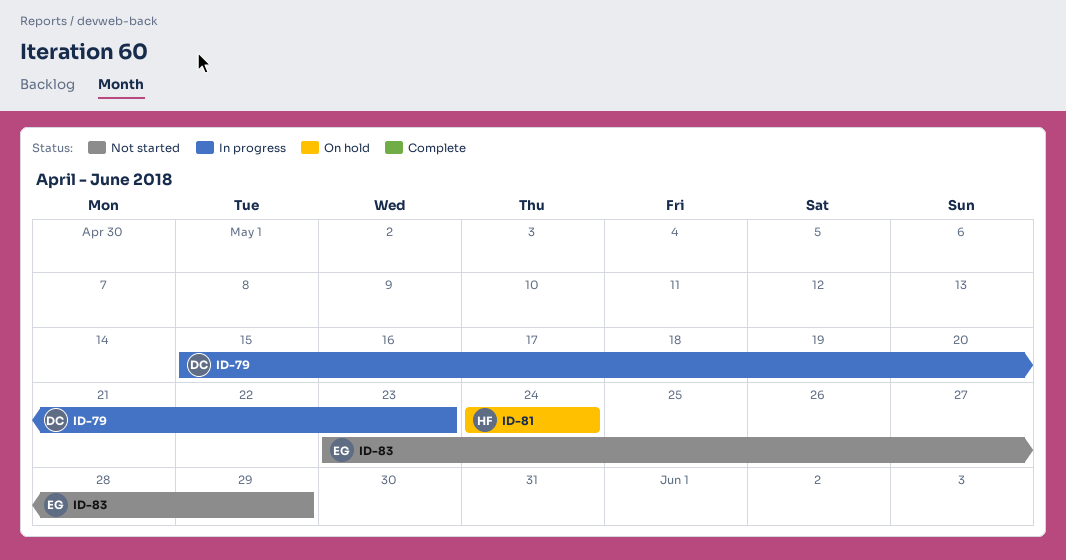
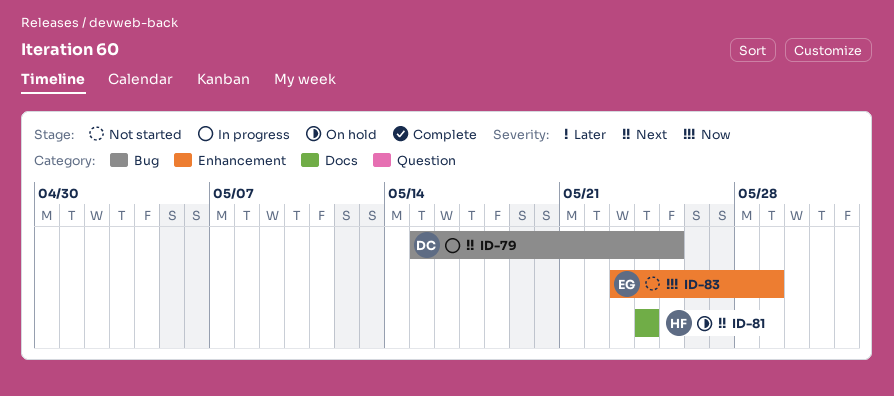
ID-79, due: May 23 -> May 25

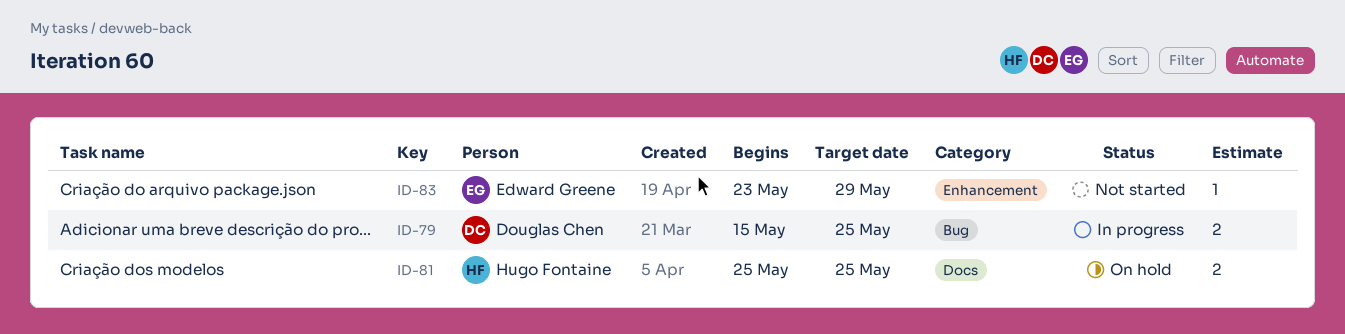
ID-81, start: May 24 -> May 25
ID-81, due: May 24 -> May 25

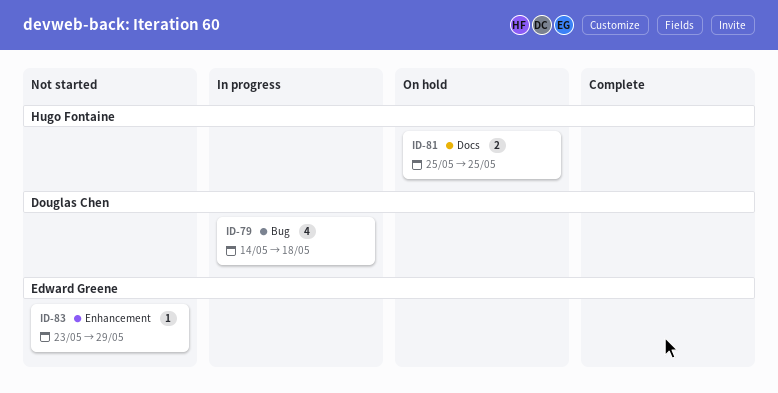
ID-79, estimate: 2 -> 4
ID-79, start: May 15 -> May 14
ID-79, due: May 25 -> May 18

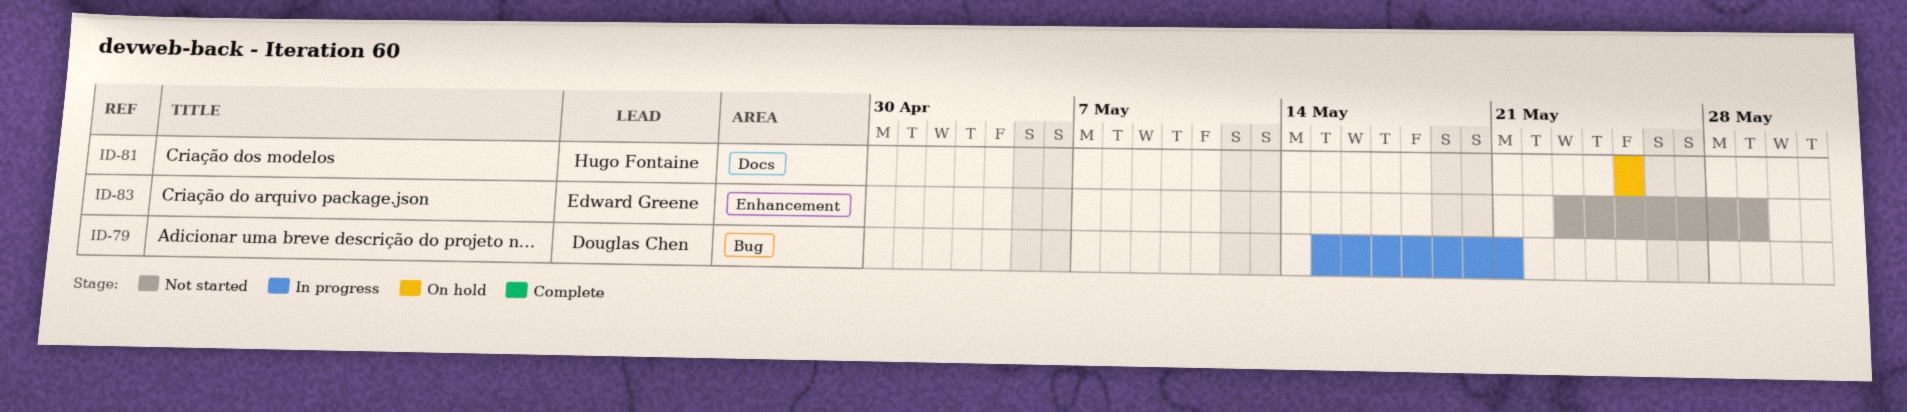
ID-79, start: May 14 -> May 15
ID-79, due: May 18 -> May 21

